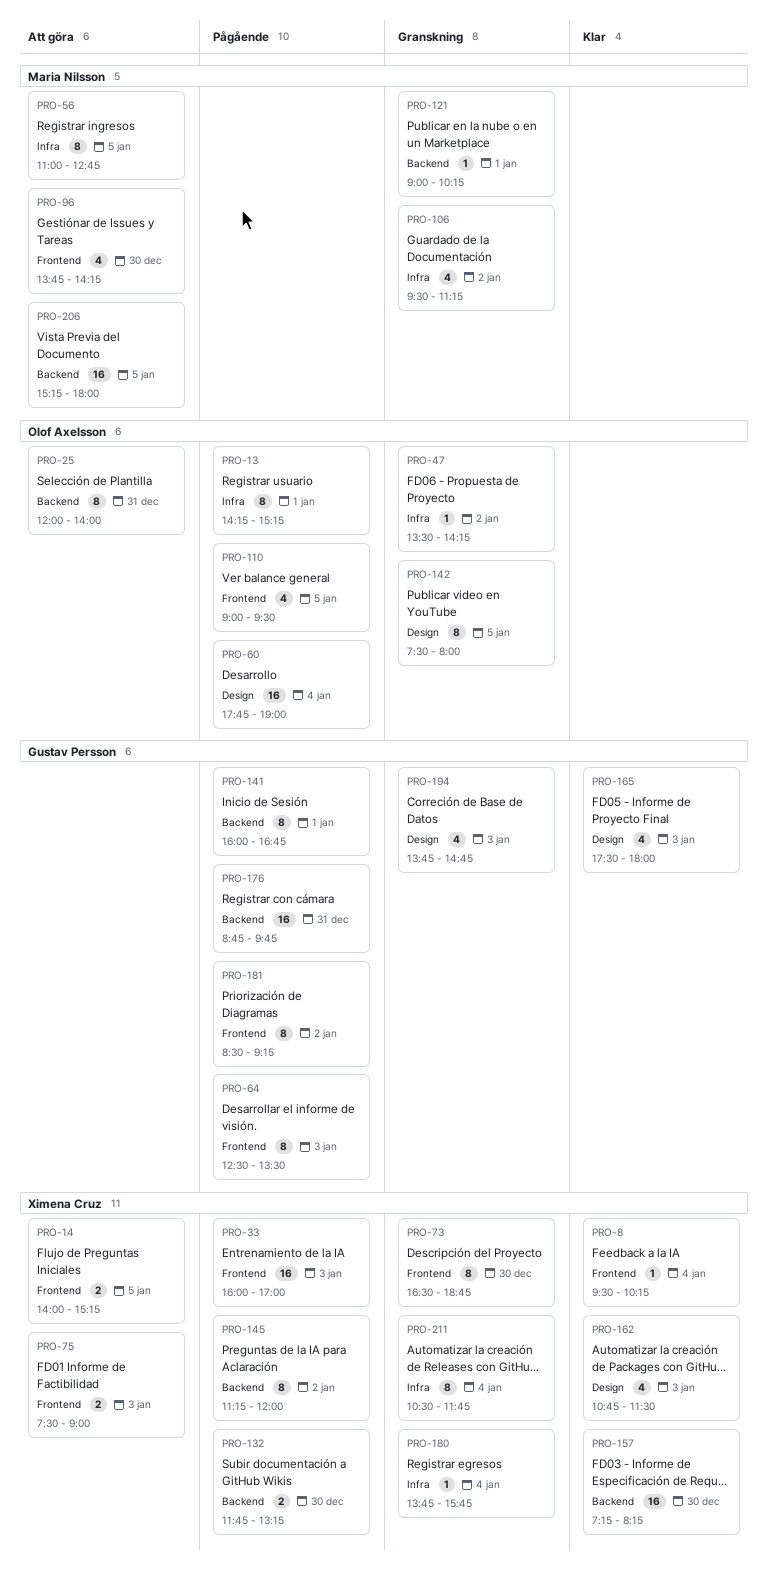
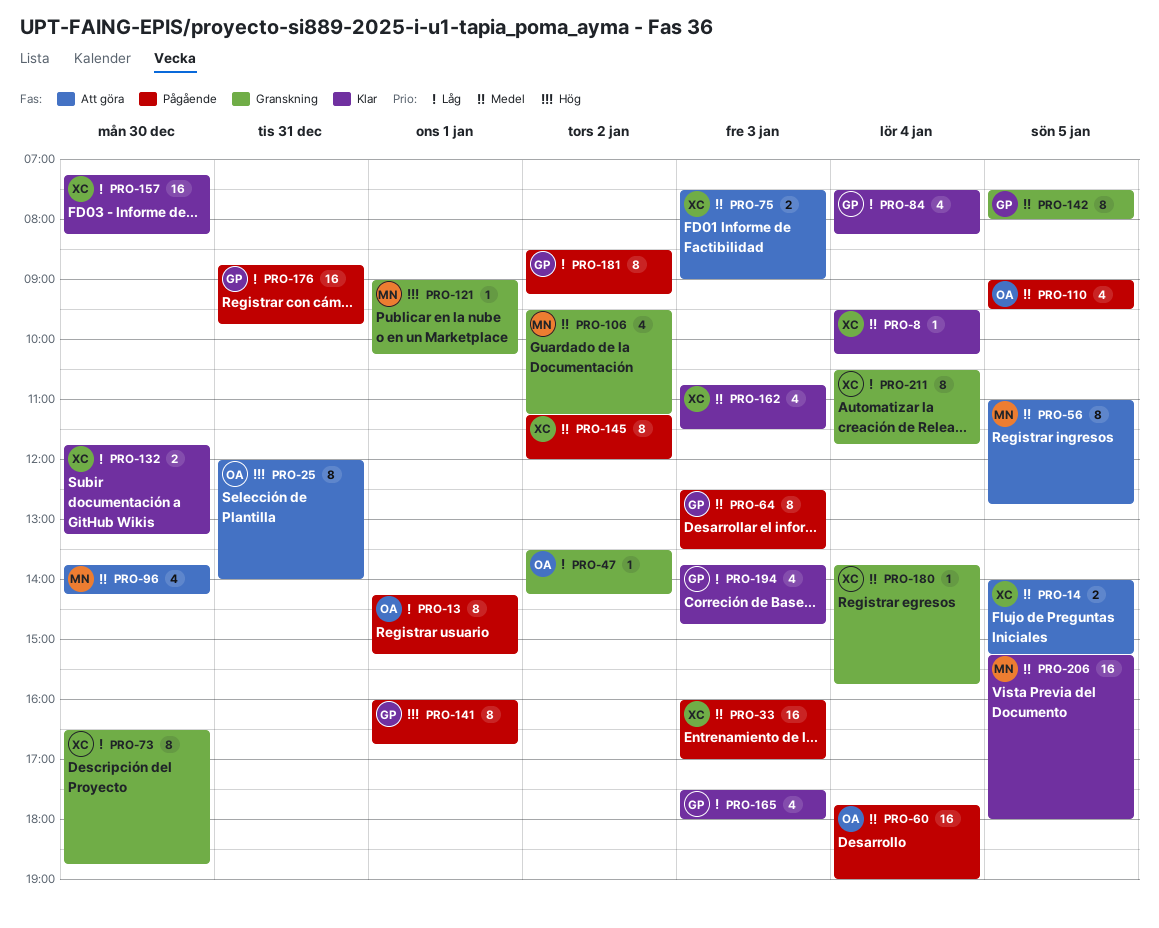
PRO-84: none -> present
PRO-132, status: Pågående -> Klar
PRO-142, owner: Olof Axelsson -> Gustav Persson
PRO-194, status: Granskning -> Klar
PRO-206, status: Att göra -> Klar

